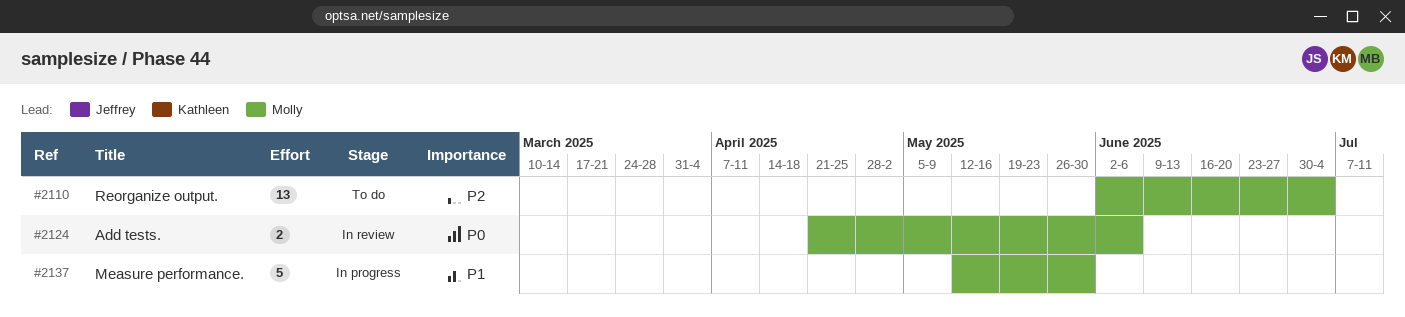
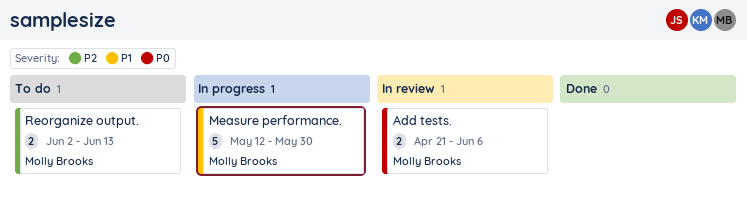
Reorganize output., estimate: 13 -> 2
Reorganize output., due: Jul 4 -> Jun 13

